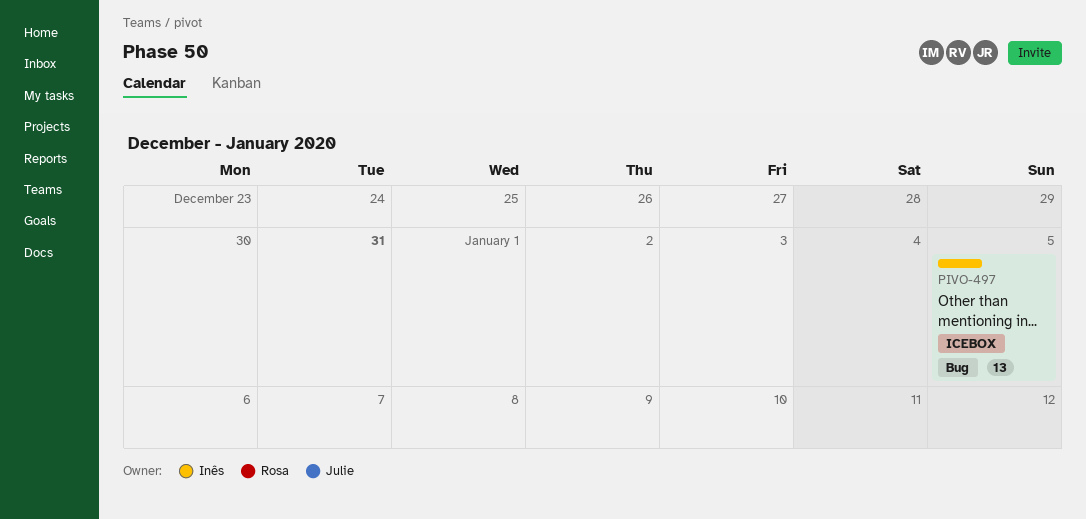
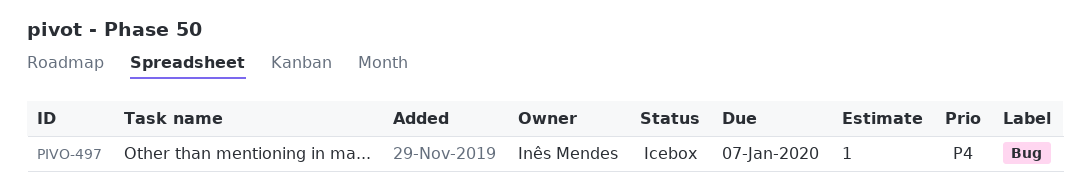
PIVO-497, estimate: 13 -> 1
PIVO-497, due: Jan 5 -> Jan 7

